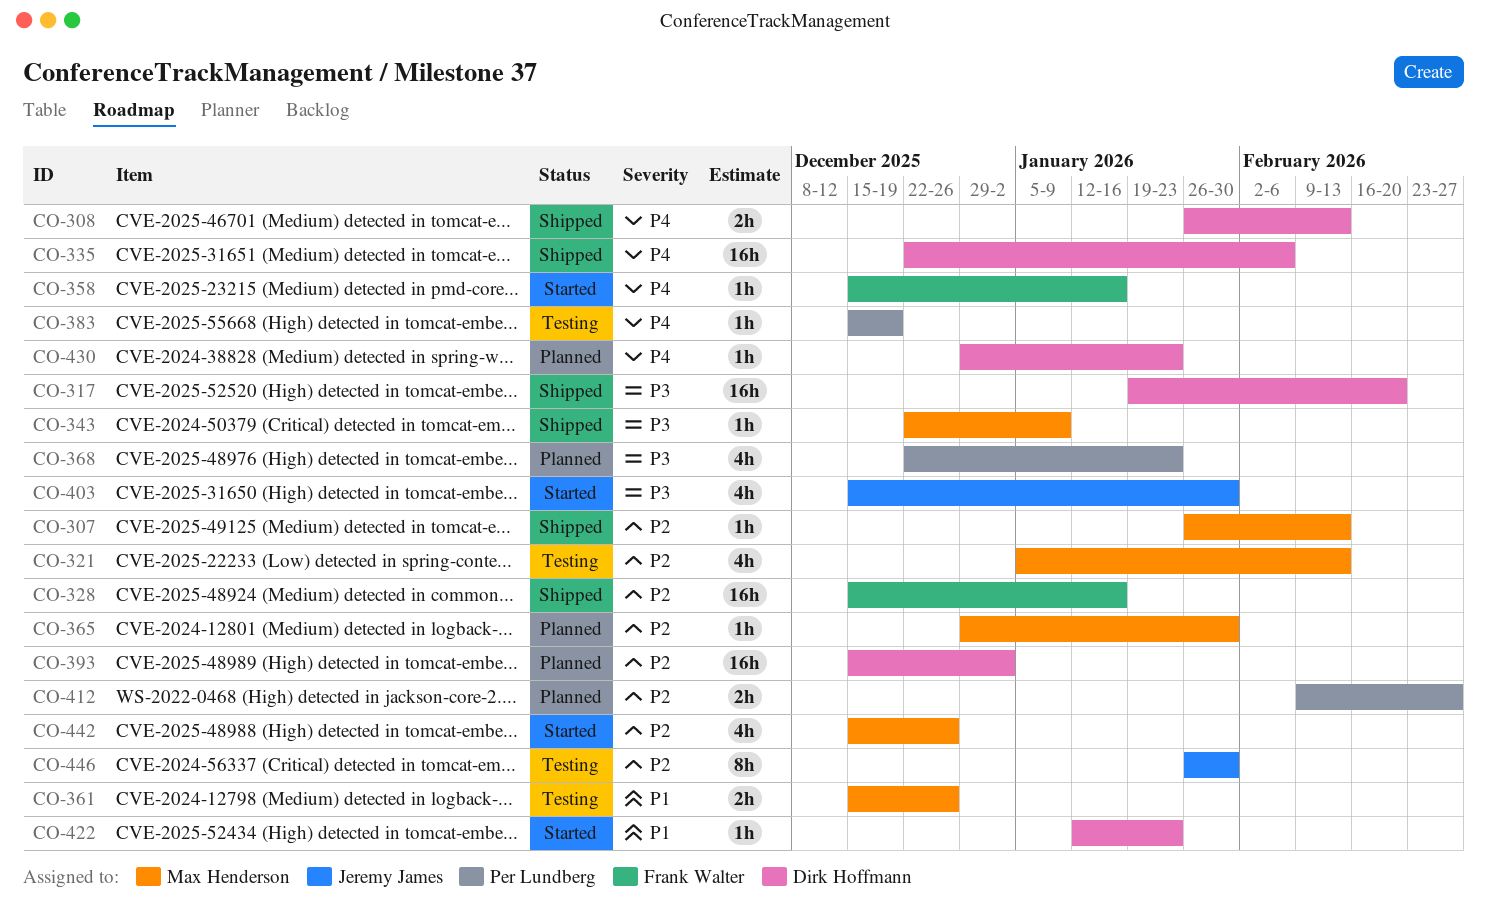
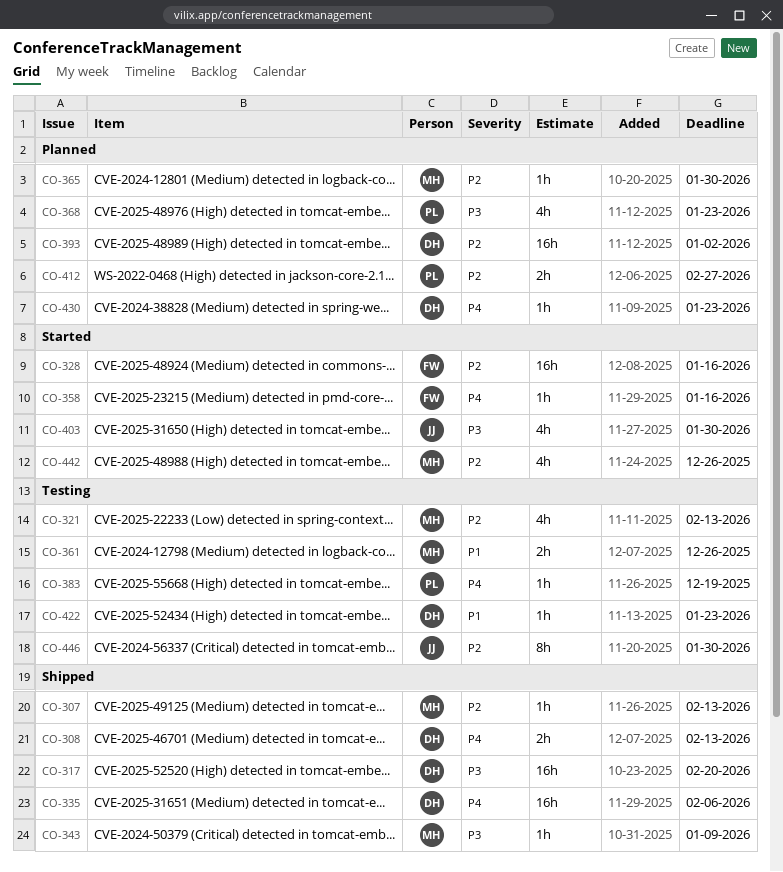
CO-328, status: Shipped -> Started
CO-422, status: Started -> Testing

